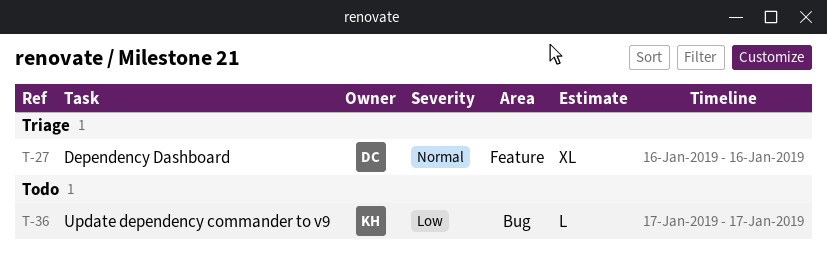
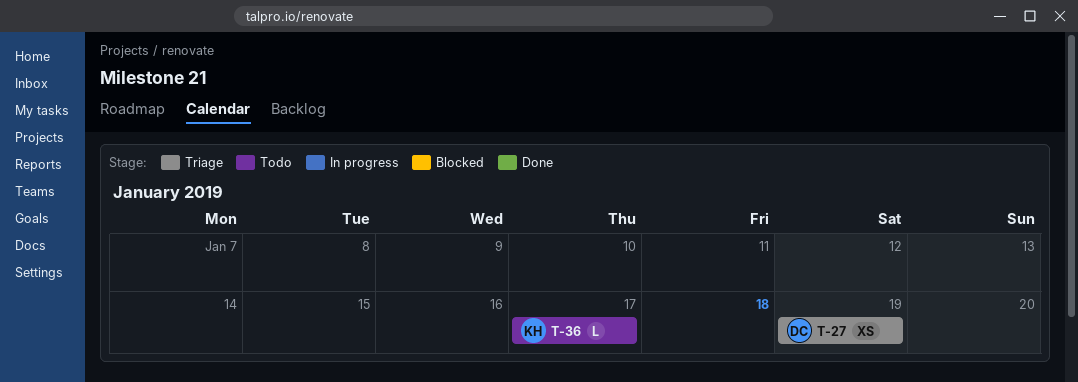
T-27, estimate: XL -> XS
T-27, start: Jan 16 -> Jan 19
T-27, due: Jan 16 -> Jan 19

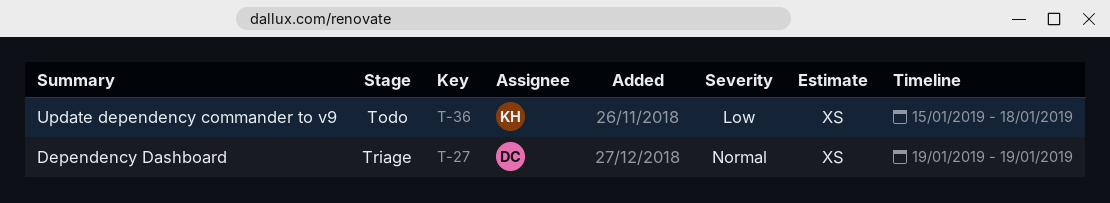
T-36, estimate: L -> XS
T-36, start: Jan 17 -> Jan 15
T-36, due: Jan 17 -> Jan 18

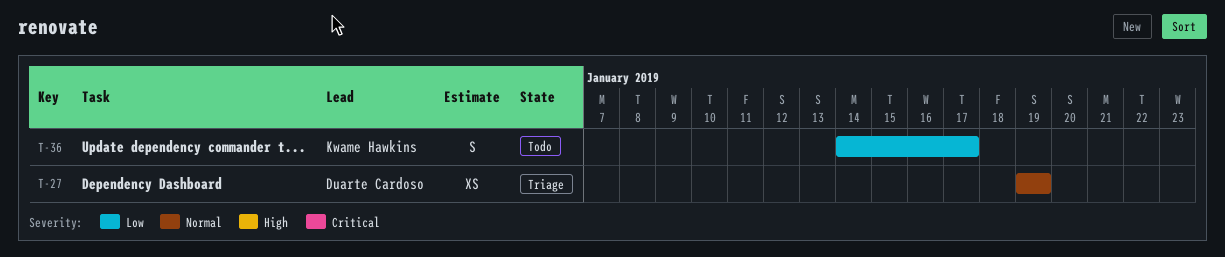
T-36, estimate: XS -> S
T-36, start: Jan 15 -> Jan 14
T-36, due: Jan 18 -> Jan 17

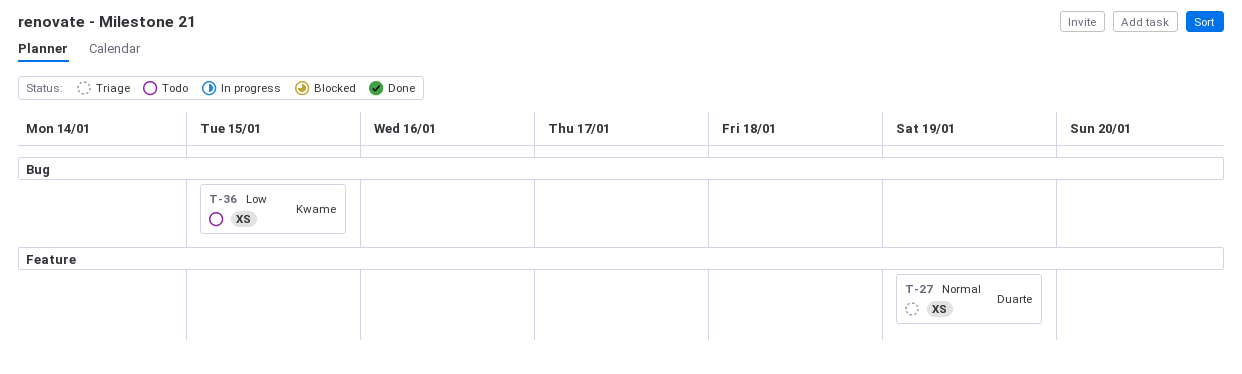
T-36, estimate: S -> XS
T-36, due: Jan 17 -> Jan 15

